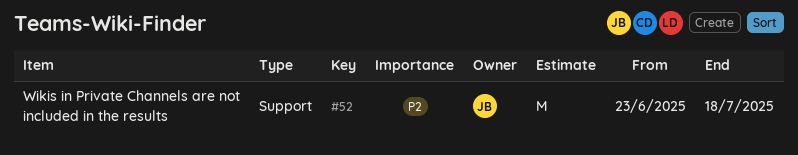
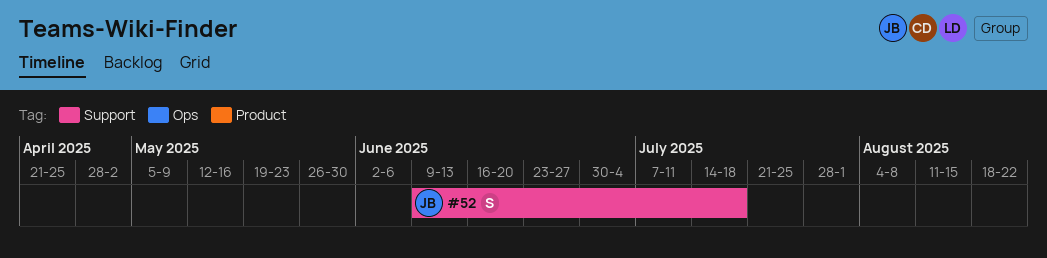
#52, estimate: M -> S
#52, start: Jun 23 -> Jun 9

